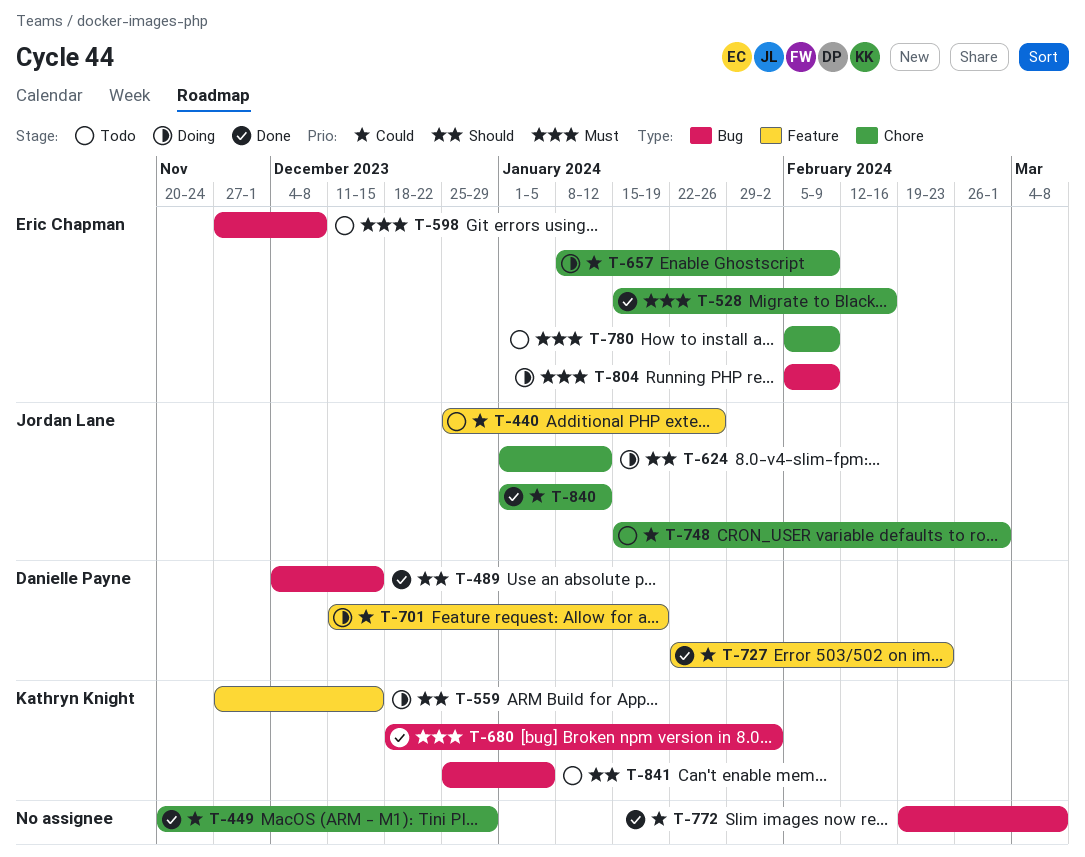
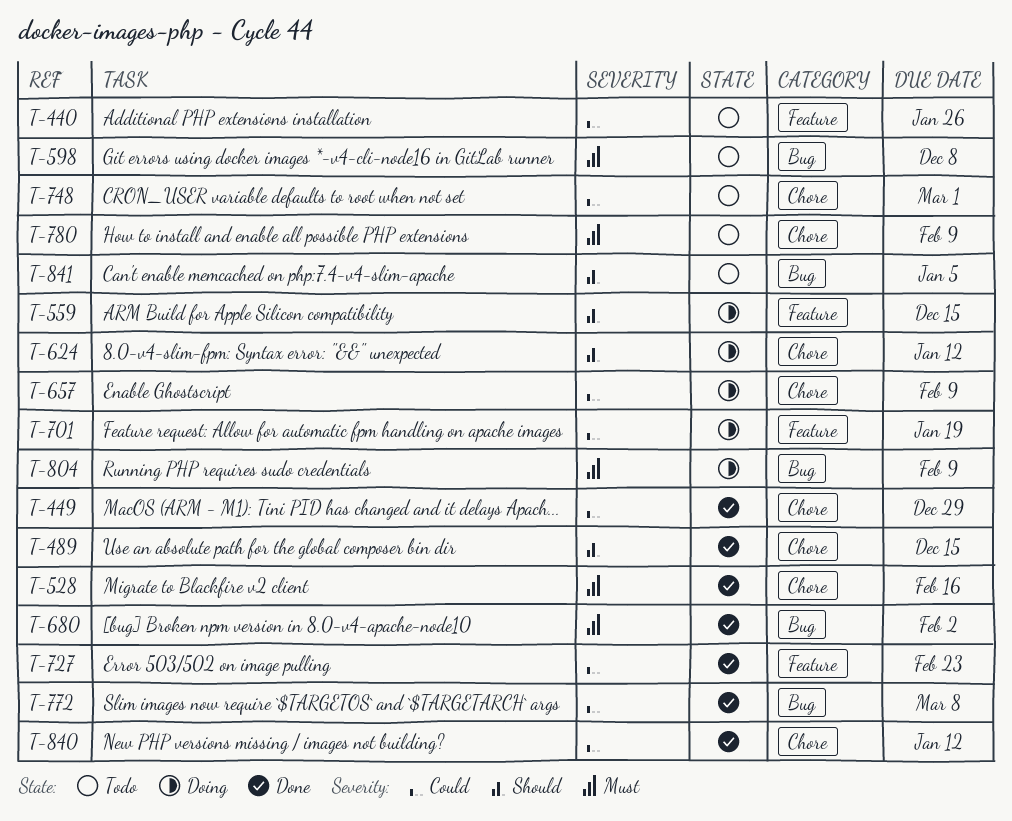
T-489, label: Bug -> Chore

